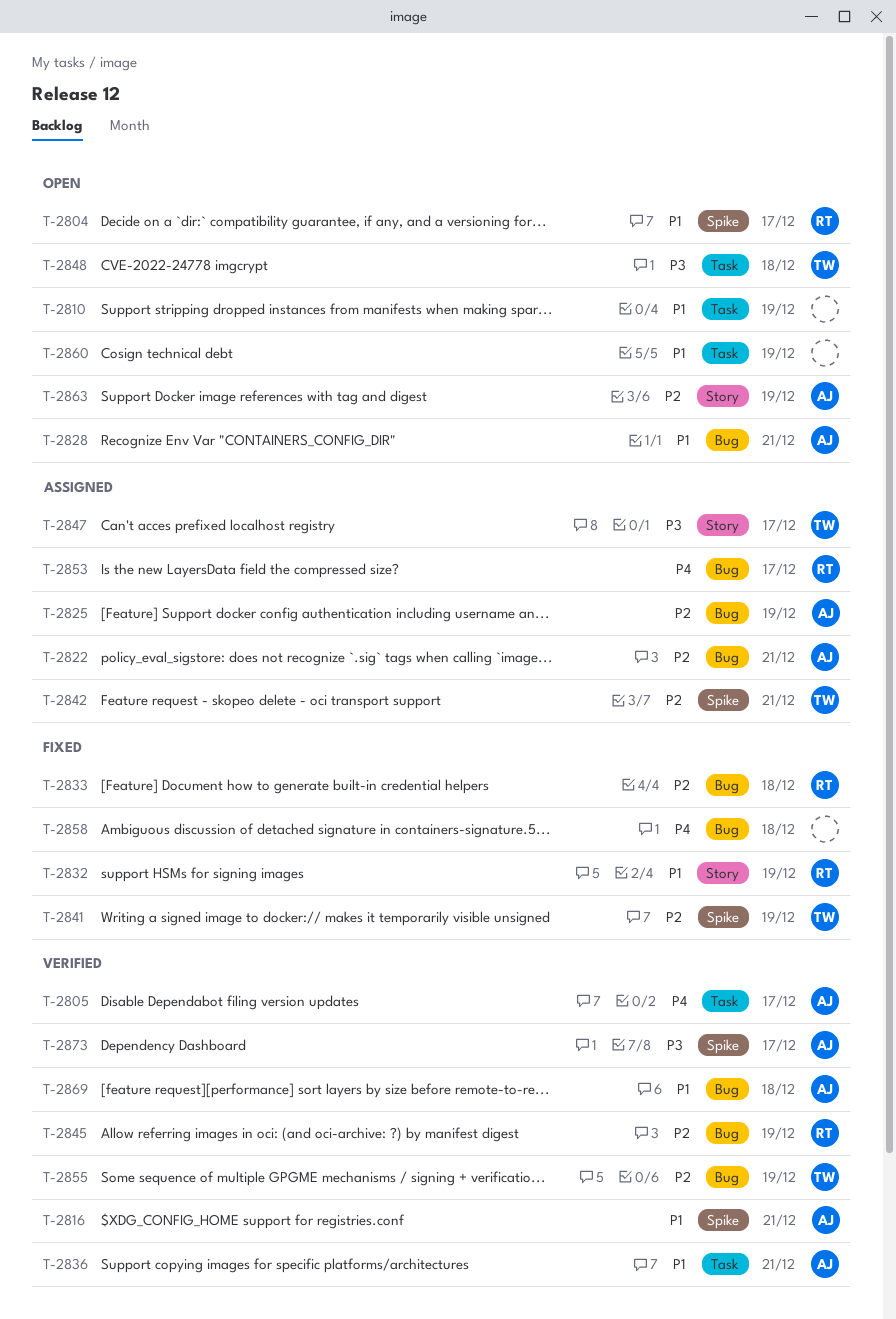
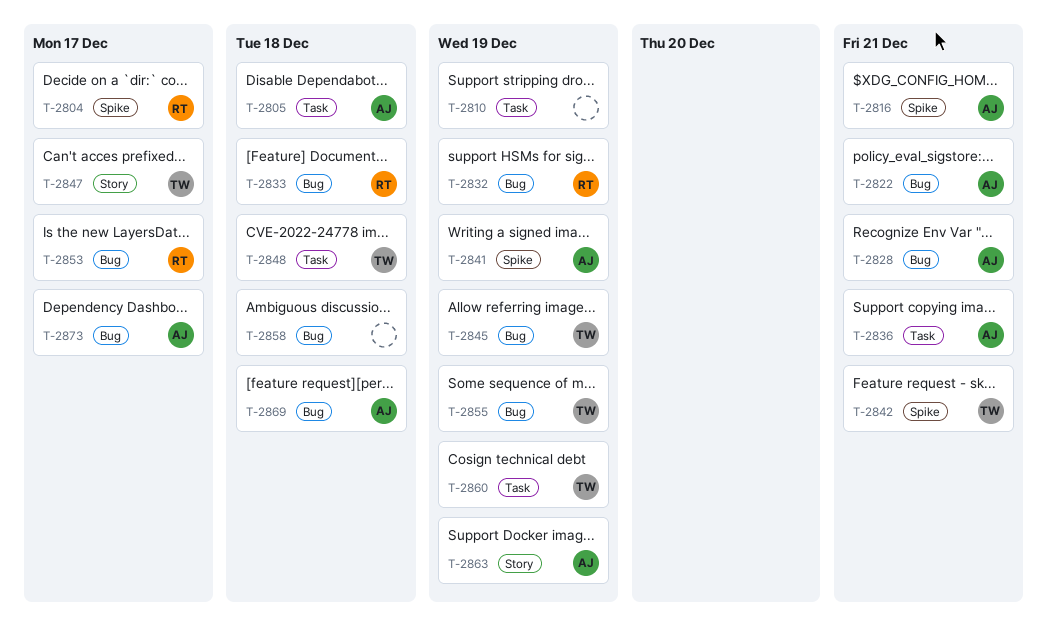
T-2805, due: Dec 17 -> Dec 18
T-2825: present -> none
T-2832, label: Story -> Bug
T-2841, owner: TW -> AJ
T-2845, owner: RT -> TW
T-2860, owner: none -> TW
T-2873, label: Spike -> Bug

